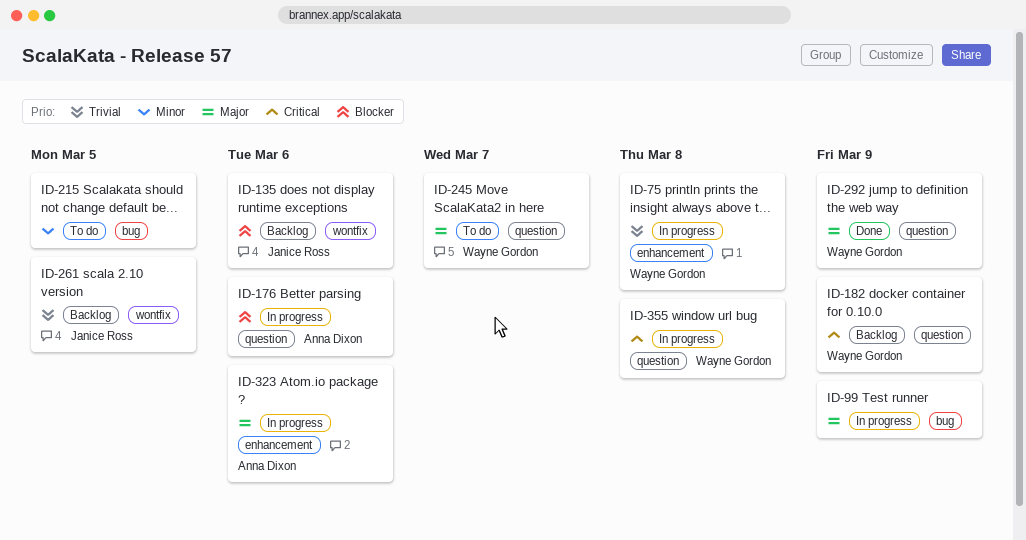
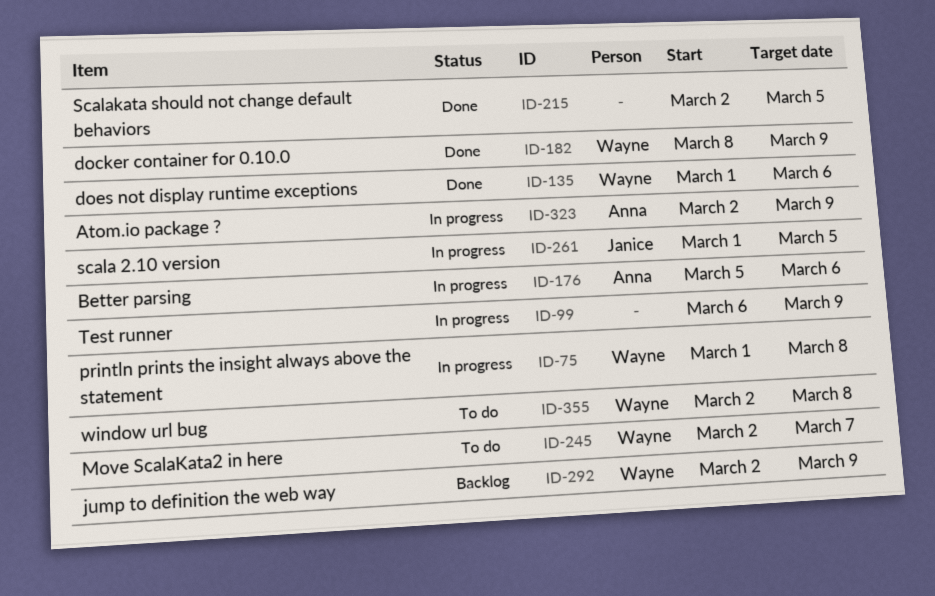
ID-135, status: Backlog -> Done
ID-135, owner: Janice Ross -> Wayne Gordon
ID-182, status: Backlog -> Done
ID-215, status: To do -> Done
ID-261, status: Backlog -> In progress
ID-292, status: Done -> Backlog
ID-323, due: Mar 6 -> Mar 9
ID-355, status: In progress -> To do

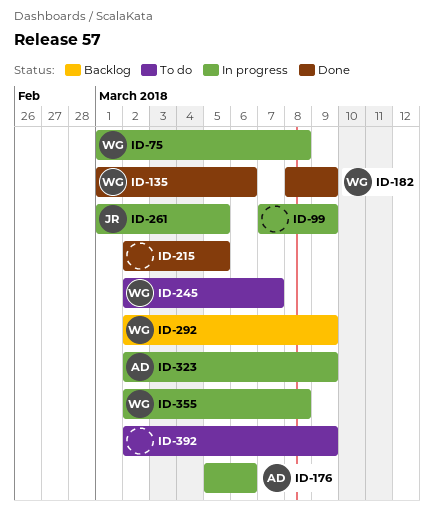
ID-99, start: Mar 6 -> Mar 7
ID-355, status: To do -> In progress
ID-392: none -> present

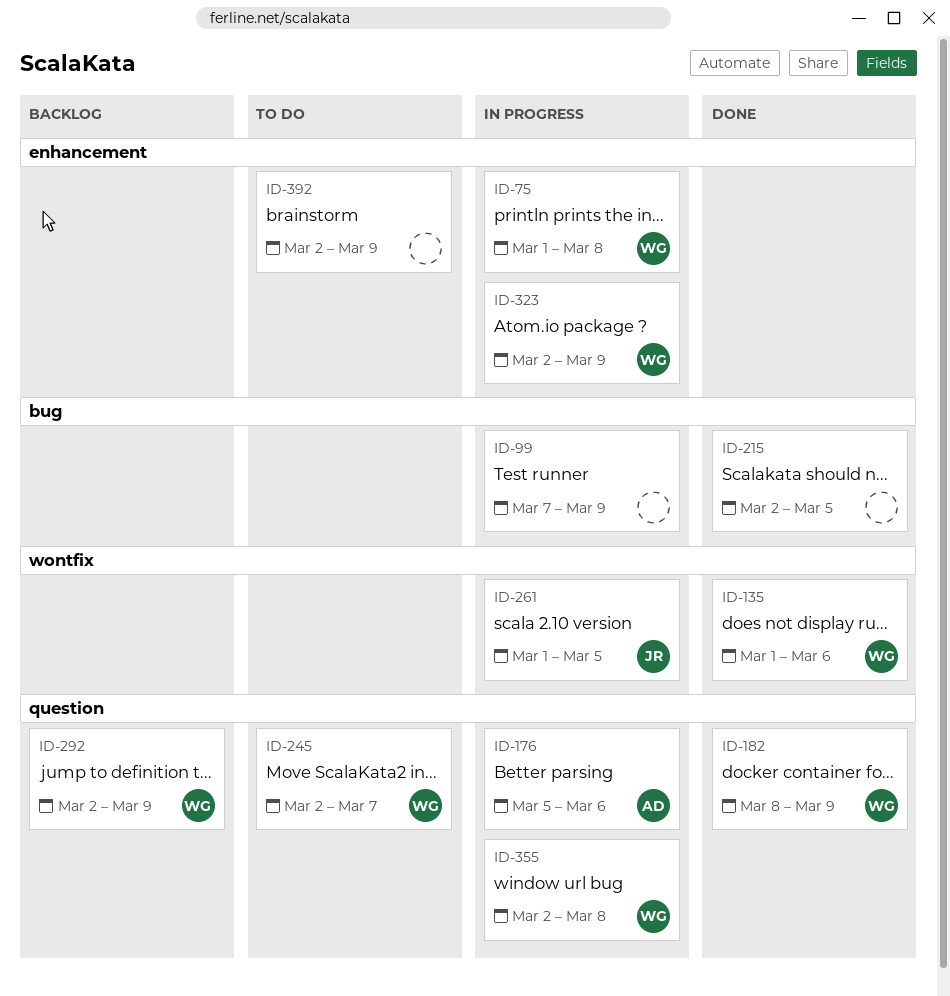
ID-323, owner: AD -> WG

